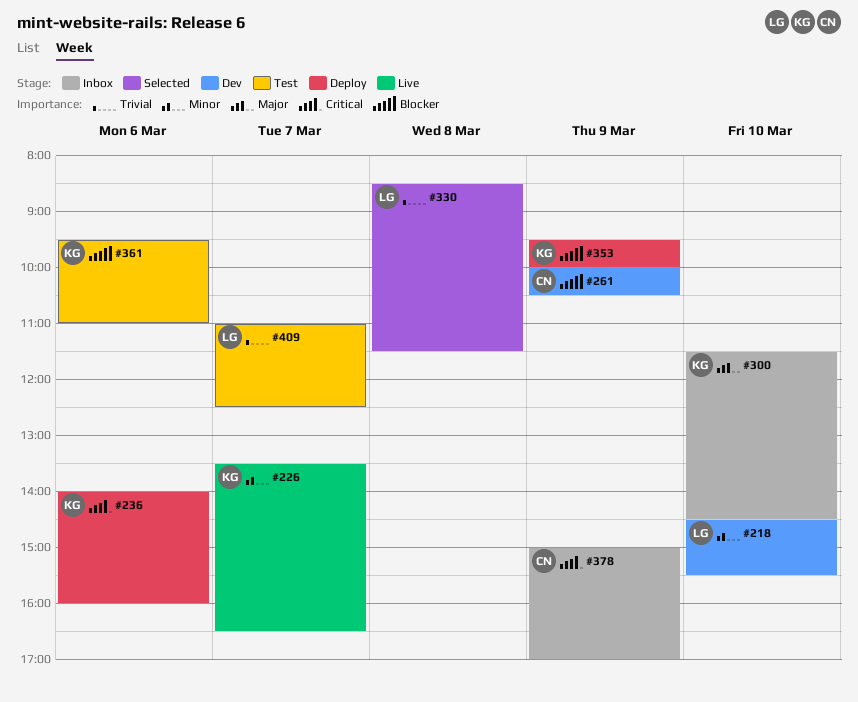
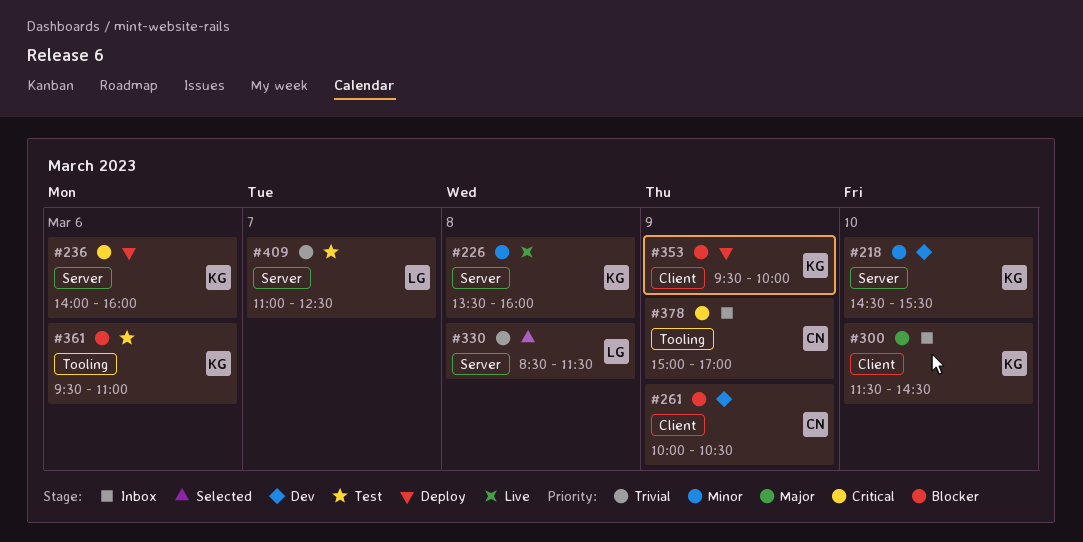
#218, owner: LG -> KG
#226, day: Mar 7 -> Mar 8
#226, ends: 16:30 -> 16:00

